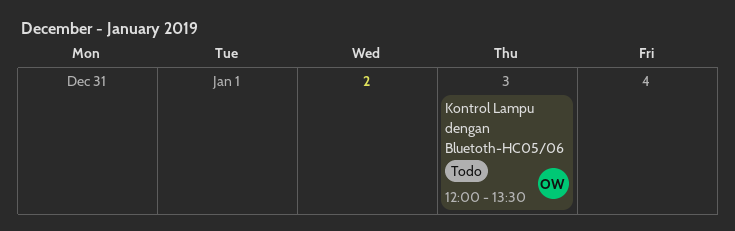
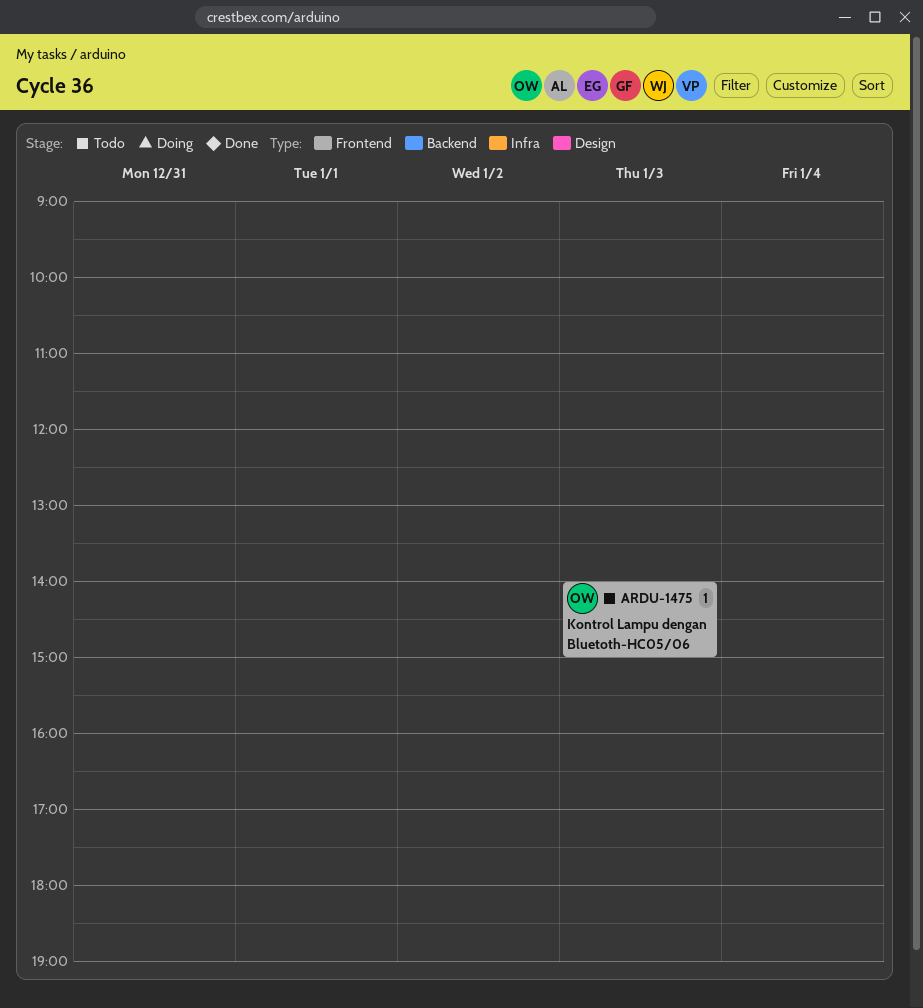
Kontrol Lampu dengan Bluetoth-HC05/06, begins: 12:00 -> 14:00
Kontrol Lampu dengan Bluetoth-HC05/06, ends: 13:30 -> 15:00

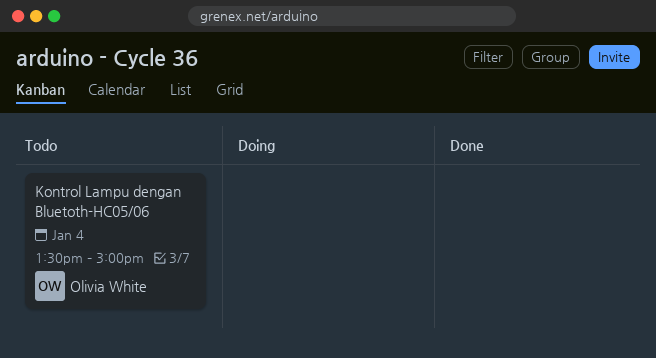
Kontrol Lampu dengan Bluetoth-HC05/06, day: Jan 3 -> Jan 4
Kontrol Lampu dengan Bluetoth-HC05/06, begins: 14:00 -> 13:30

